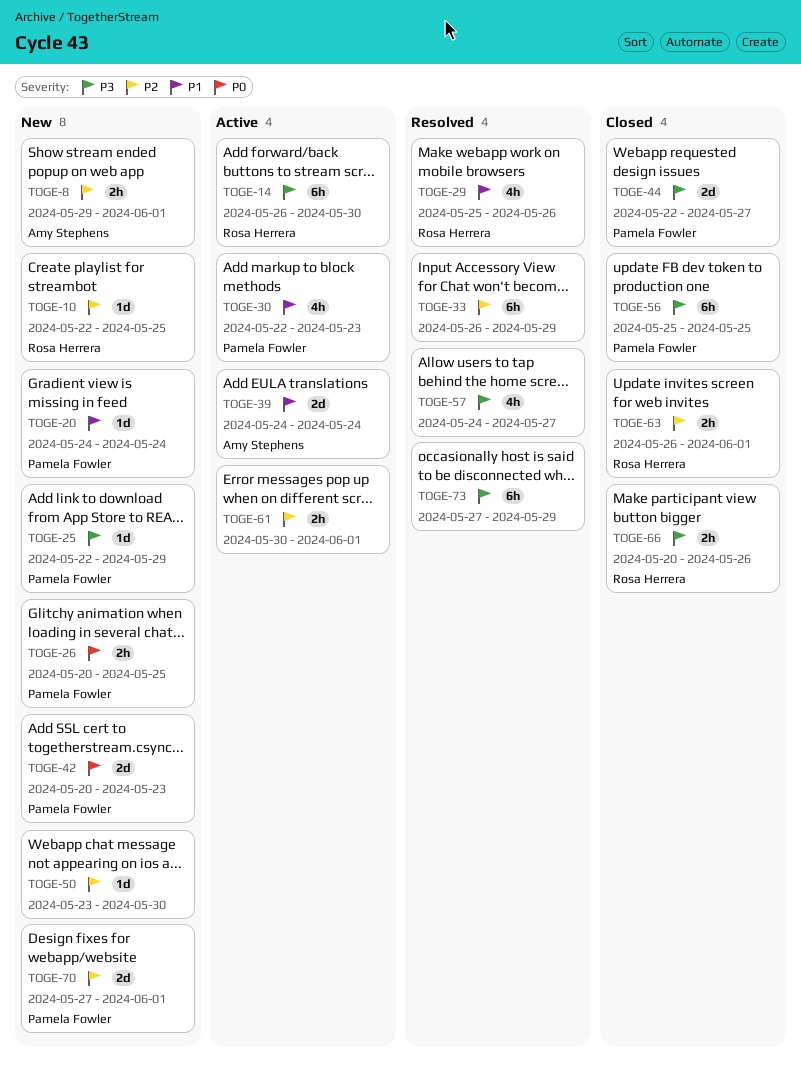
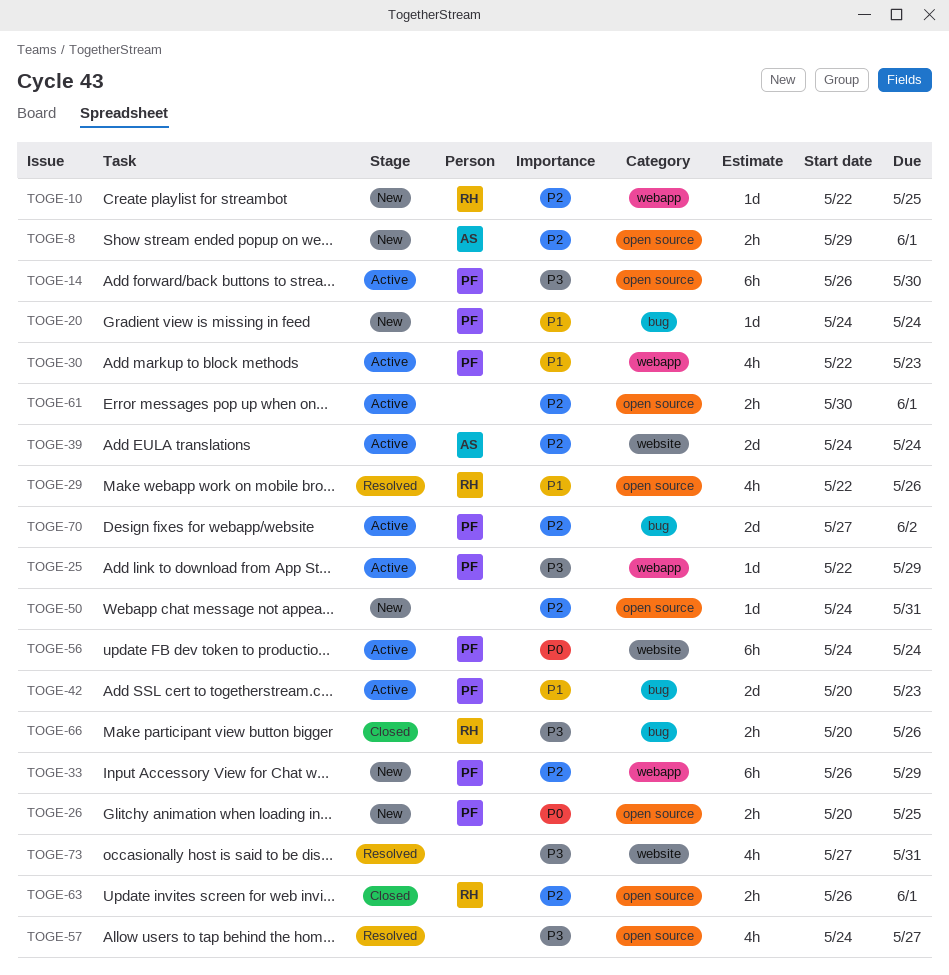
TOGE-14, owner: Rosa Herrera -> Pamela Fowler
TOGE-25, status: New -> Active
TOGE-29, start: May 25 -> May 22
TOGE-33, status: Resolved -> New
TOGE-33, owner: none -> Pamela Fowler
TOGE-39, priority: P1 -> P2
TOGE-42, status: New -> Active
TOGE-42, priority: P0 -> P1
TOGE-44: present -> none
TOGE-50, start: May 23 -> May 24
TOGE-50, due: May 30 -> May 31
TOGE-56, status: Closed -> Active
TOGE-56, priority: P3 -> P0
TOGE-56, start: May 25 -> May 24
TOGE-56, due: May 25 -> May 24
TOGE-70, status: New -> Active
TOGE-70, due: Jun 1 -> Jun 2
TOGE-73, estimate: 6h -> 4h
TOGE-73, due: May 29 -> May 31

